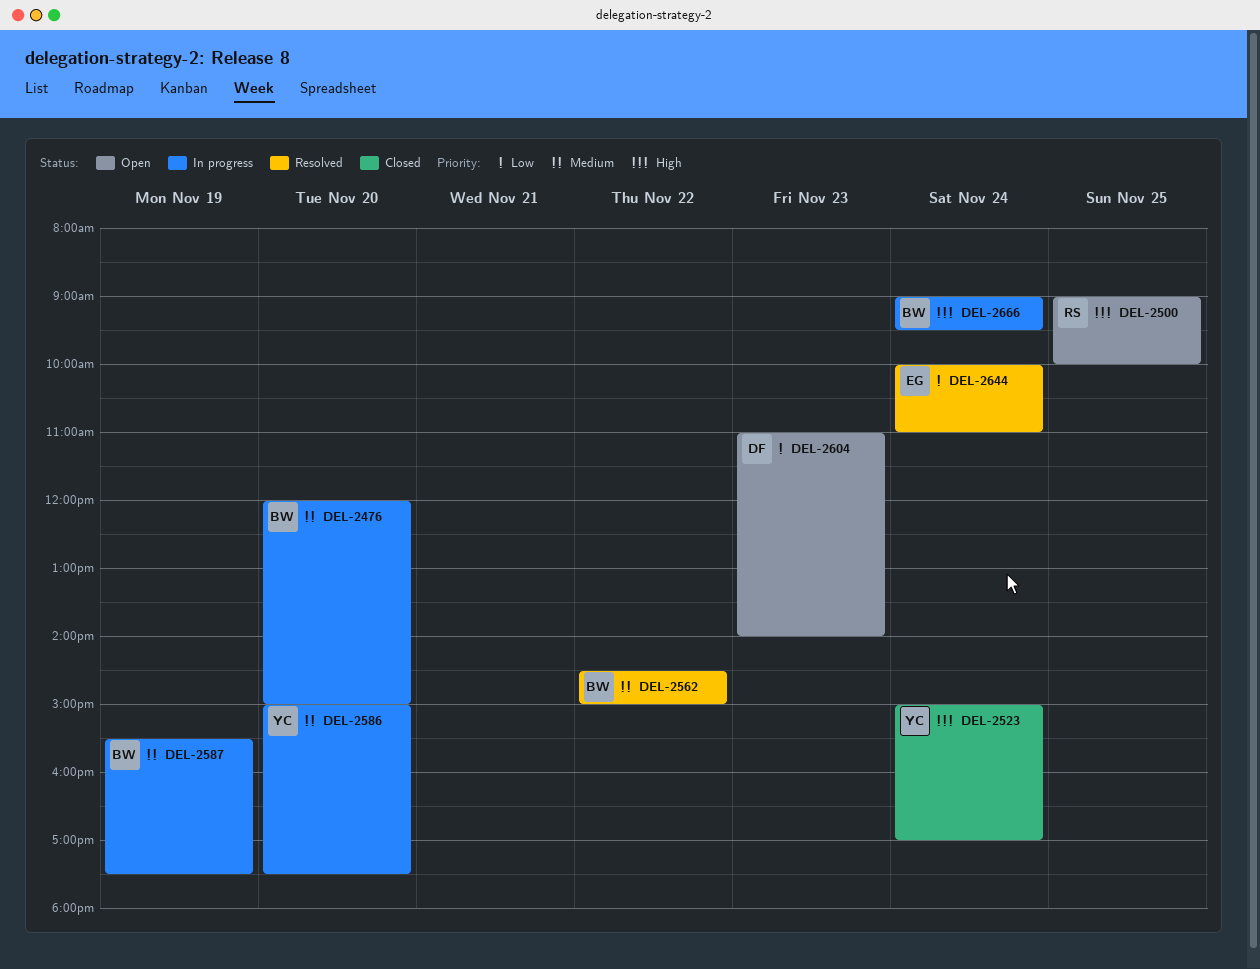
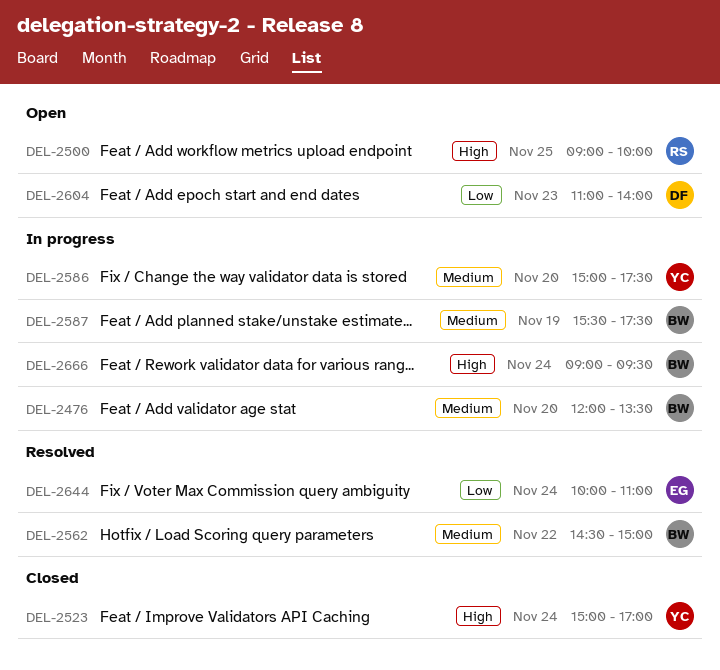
DEL-2476, ends: 15:00 -> 13:30

